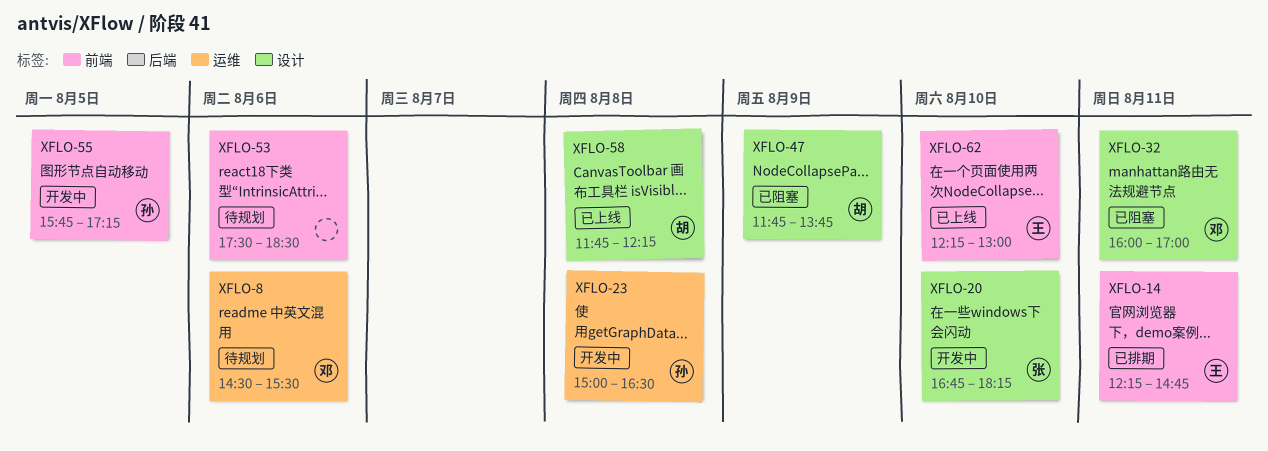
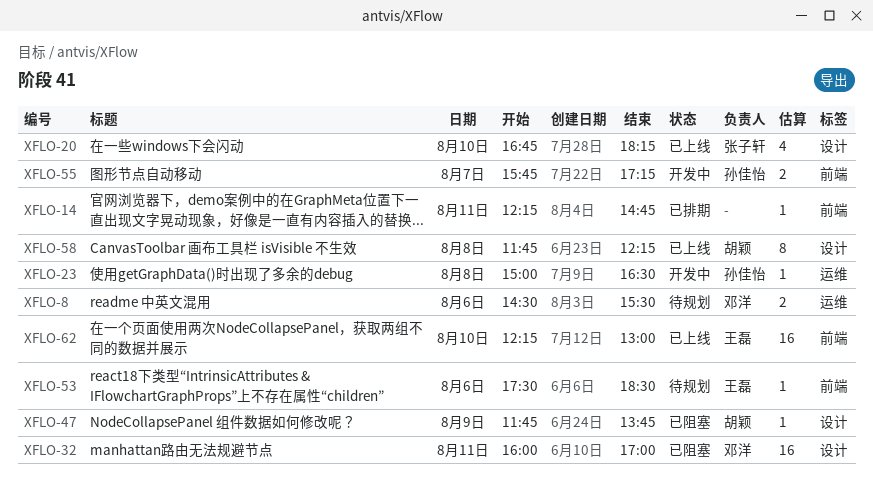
XFLO-14, owner: 王磊 -> none
XFLO-20, status: 开发中 -> 已上线
XFLO-53, owner: none -> 王磊
XFLO-55, day: Aug 5 -> Aug 7

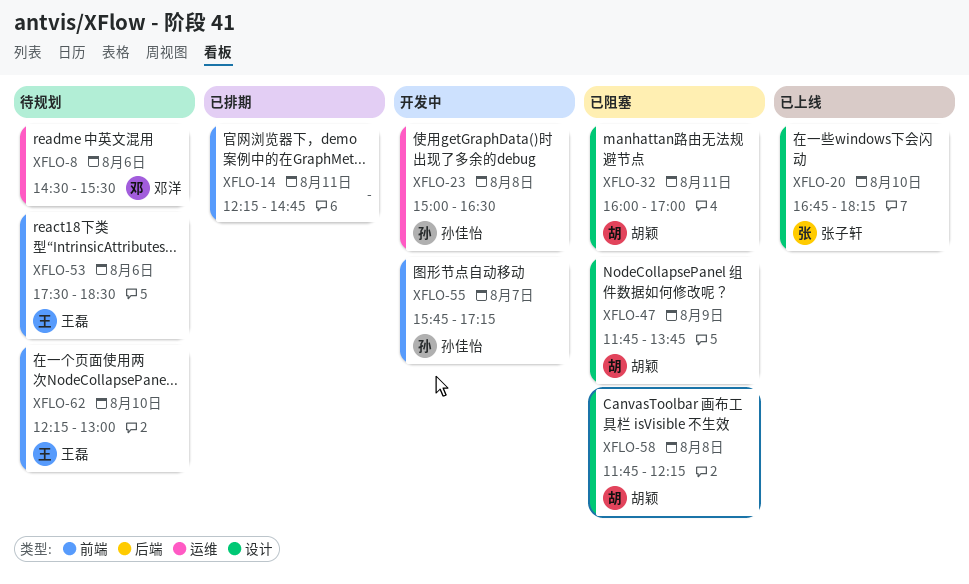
XFLO-32, owner: 邓洋 -> 胡颖
XFLO-58, status: 已上线 -> 已阻塞
XFLO-62, status: 已上线 -> 待规划

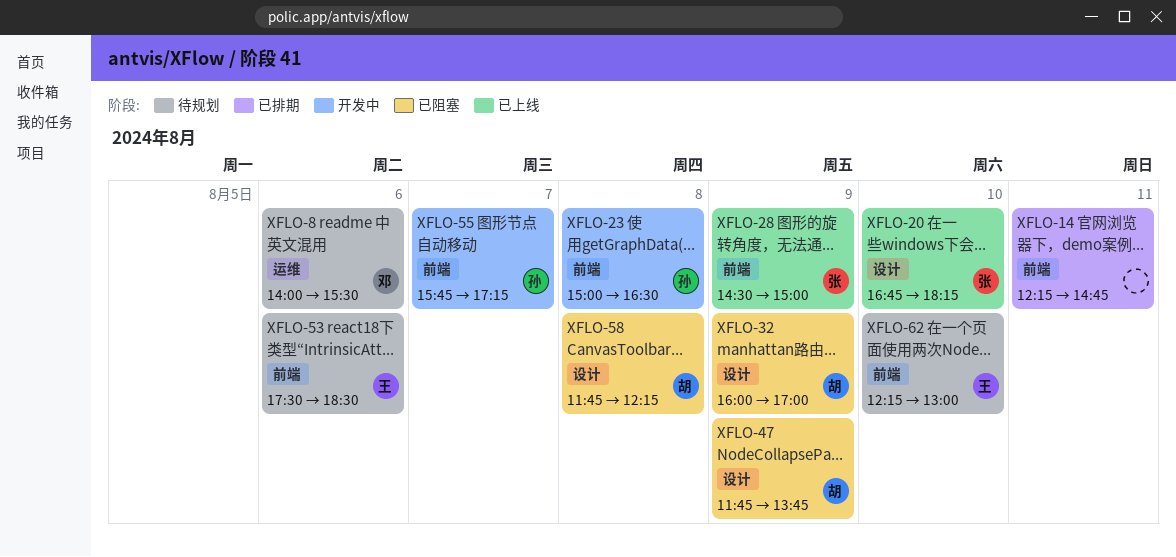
XFLO-8, begins: 14:30 -> 14:00
XFLO-23, label: 运维 -> 前端
XFLO-28: none -> present
XFLO-32, day: Aug 11 -> Aug 9

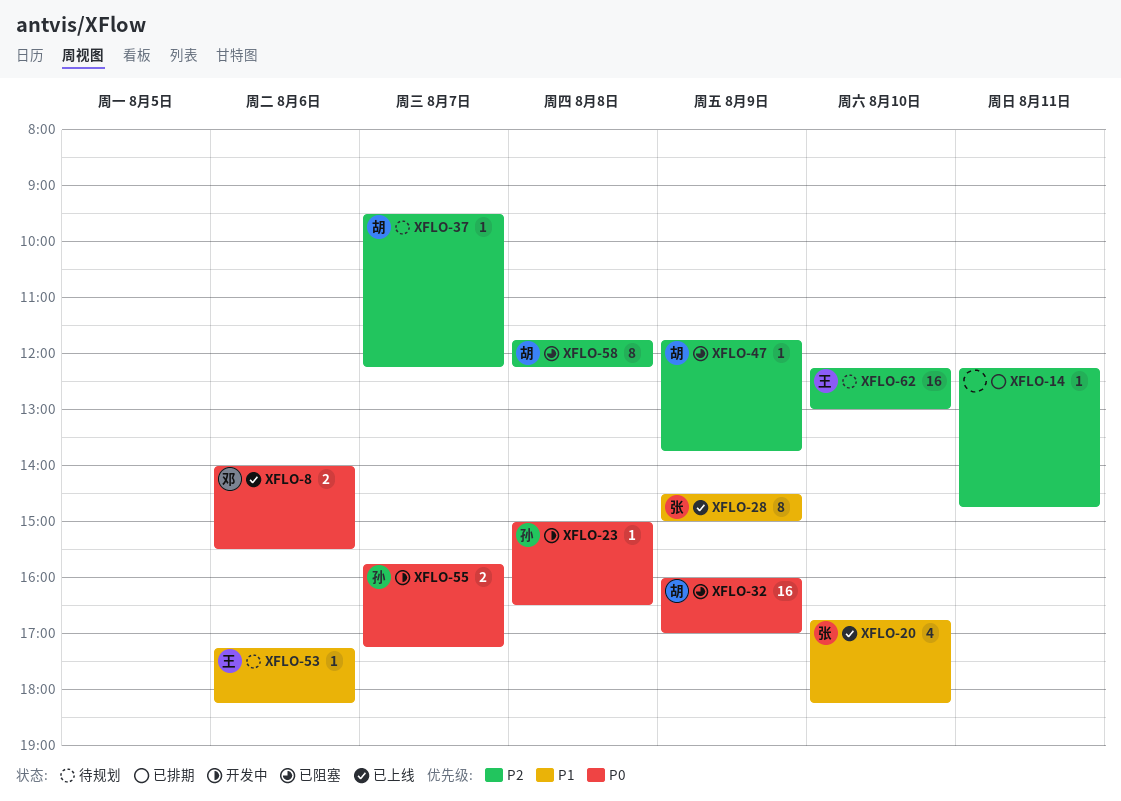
XFLO-8, status: 待规划 -> 已上线
XFLO-37: none -> present
XFLO-53, begins: 17:30 -> 17:15
XFLO-53, ends: 18:30 -> 18:15

